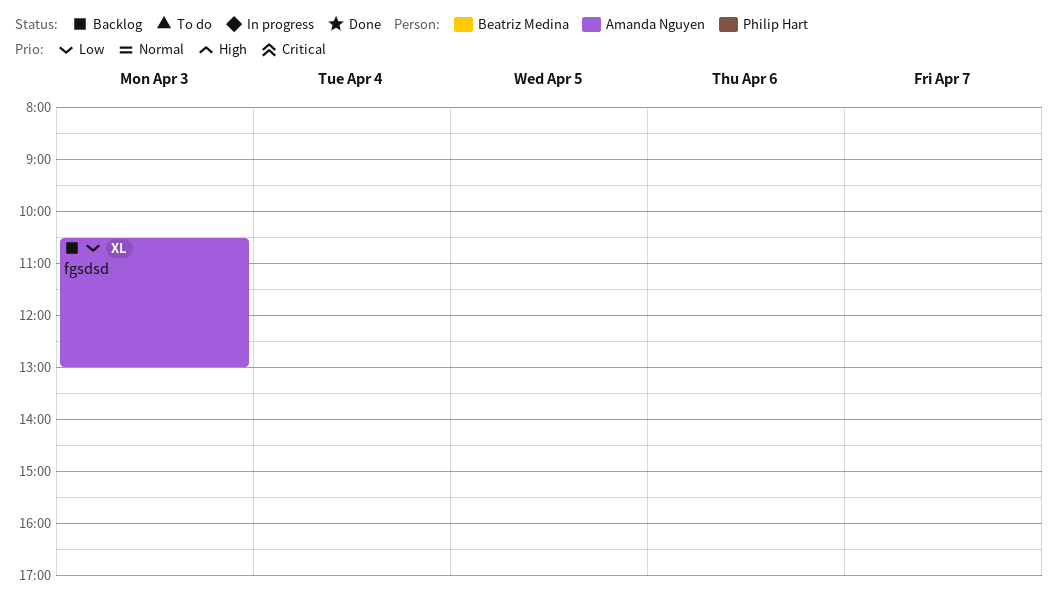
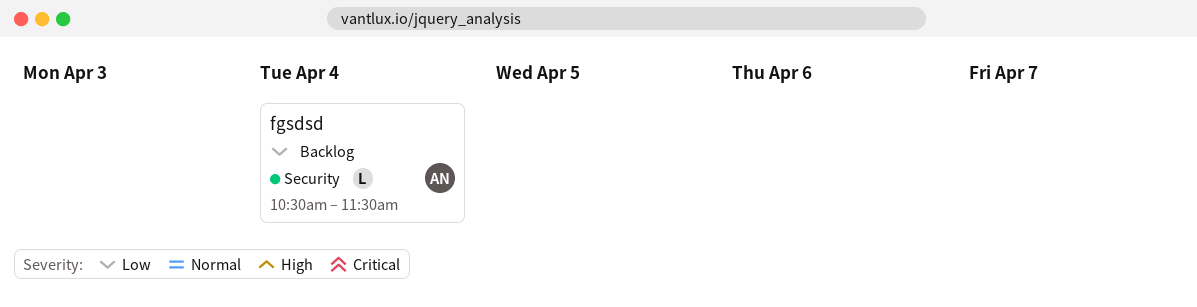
fgsdsd, estimate: XL -> L
fgsdsd, day: Apr 3 -> Apr 4
fgsdsd, ends: 13:00 -> 11:30

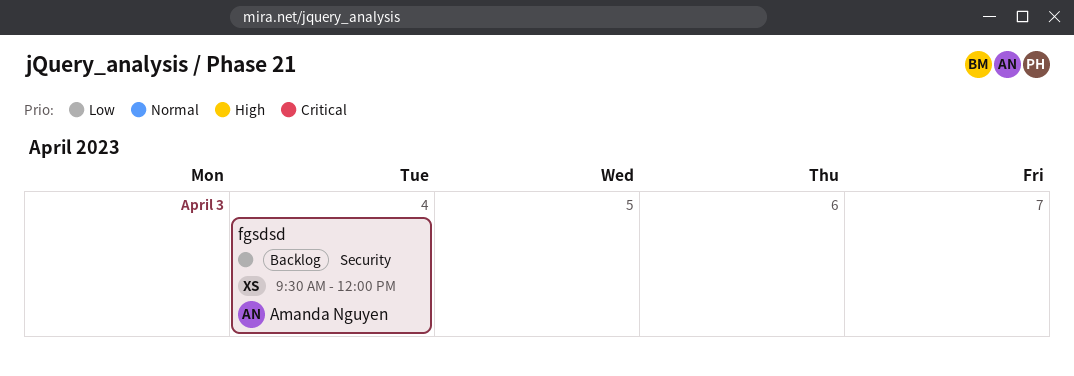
fgsdsd, estimate: L -> XS
fgsdsd, begins: 10:30 -> 09:30
fgsdsd, ends: 11:30 -> 12:00

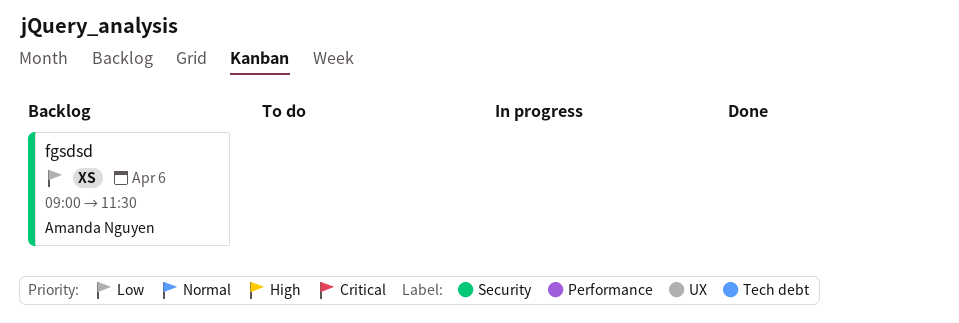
fgsdsd, day: Apr 4 -> Apr 6
fgsdsd, begins: 09:30 -> 09:00
fgsdsd, ends: 12:00 -> 11:30

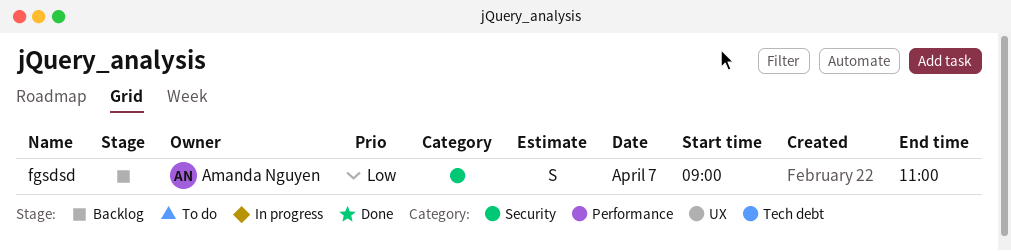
fgsdsd, estimate: XS -> S
fgsdsd, day: Apr 6 -> Apr 7
fgsdsd, ends: 11:30 -> 11:00

